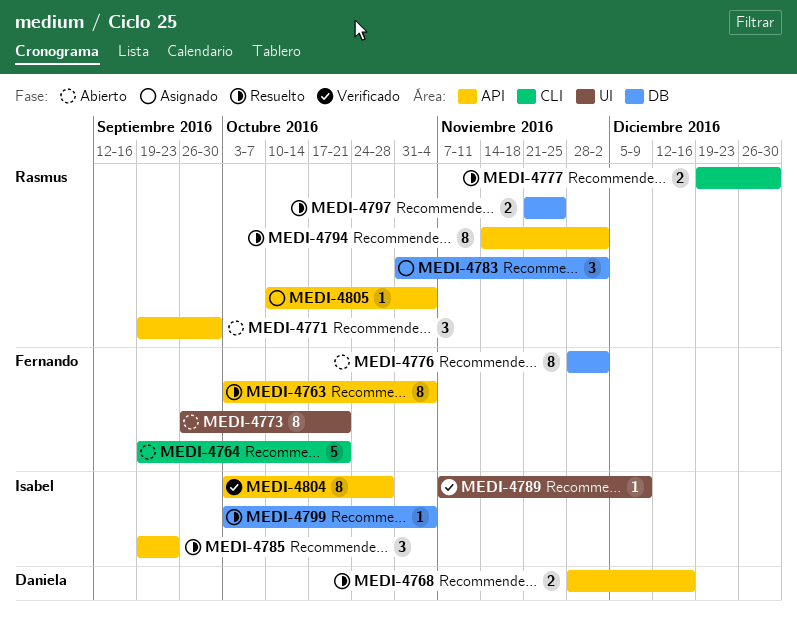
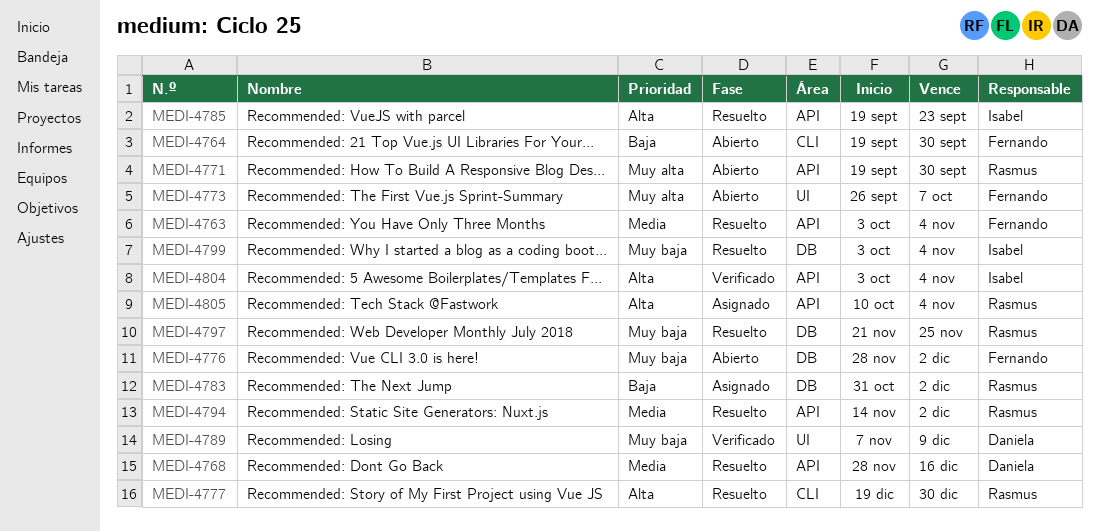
MEDI-4764, due: Oct 21 -> Sep 30
MEDI-4773, due: Oct 21 -> Oct 7
MEDI-4789, owner: Isabel -> Daniela
MEDI-4804, due: Oct 28 -> Nov 4

